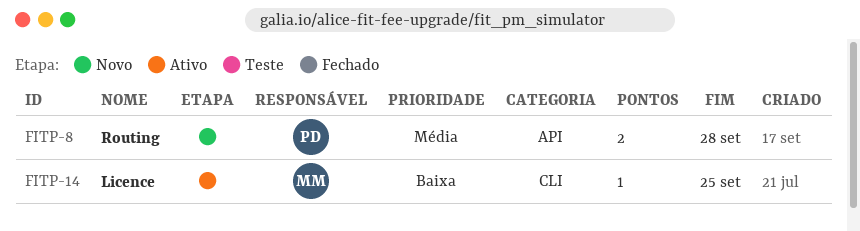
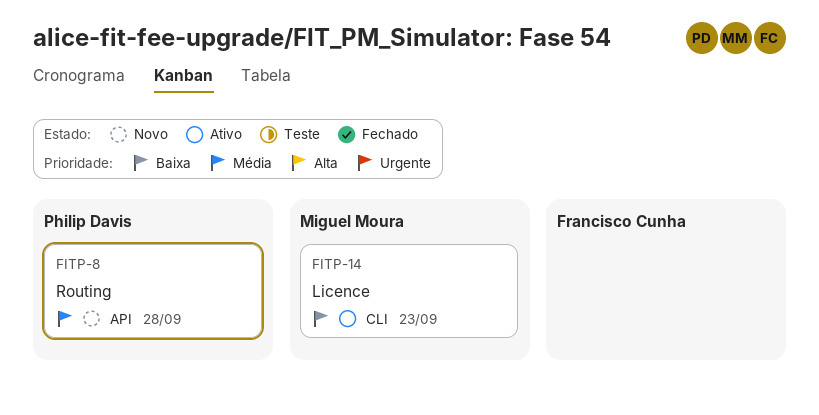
FITP-14, due: Sep 25 -> Sep 23

